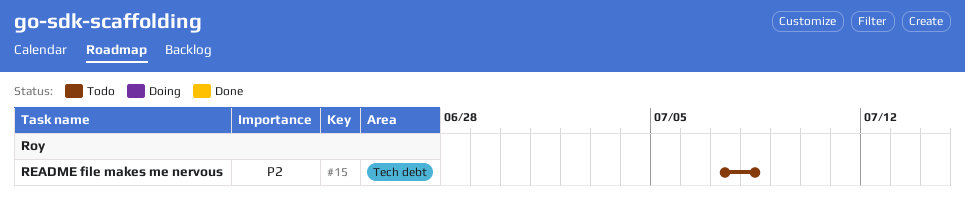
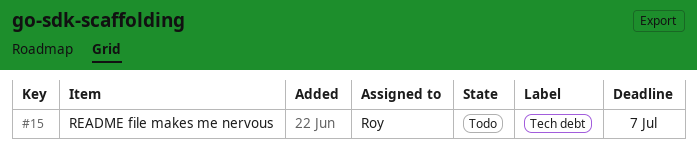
#15, due: Jul 8 -> Jul 7

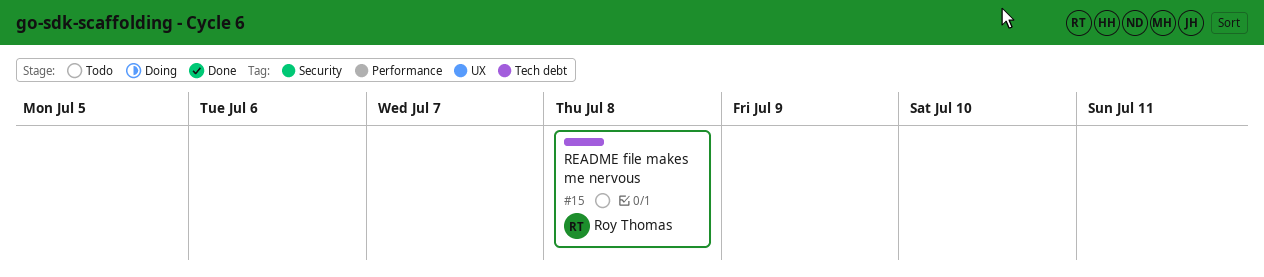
#15, due: Jul 7 -> Jul 8

